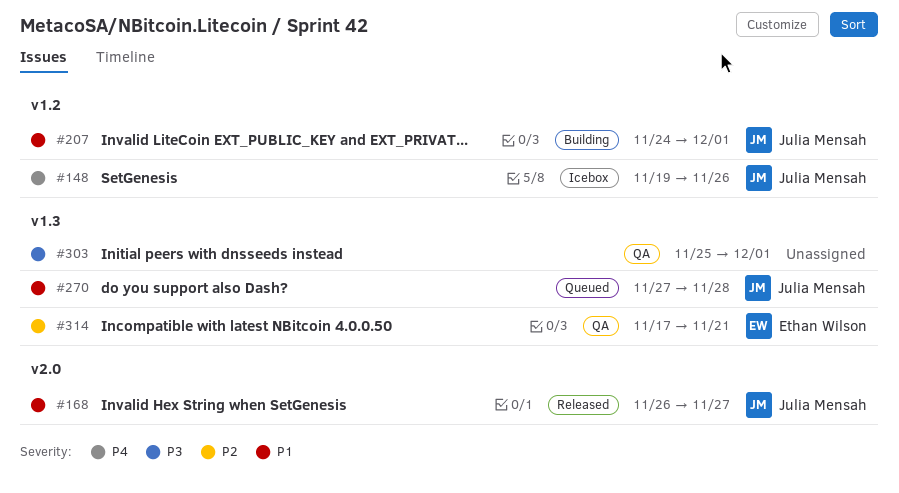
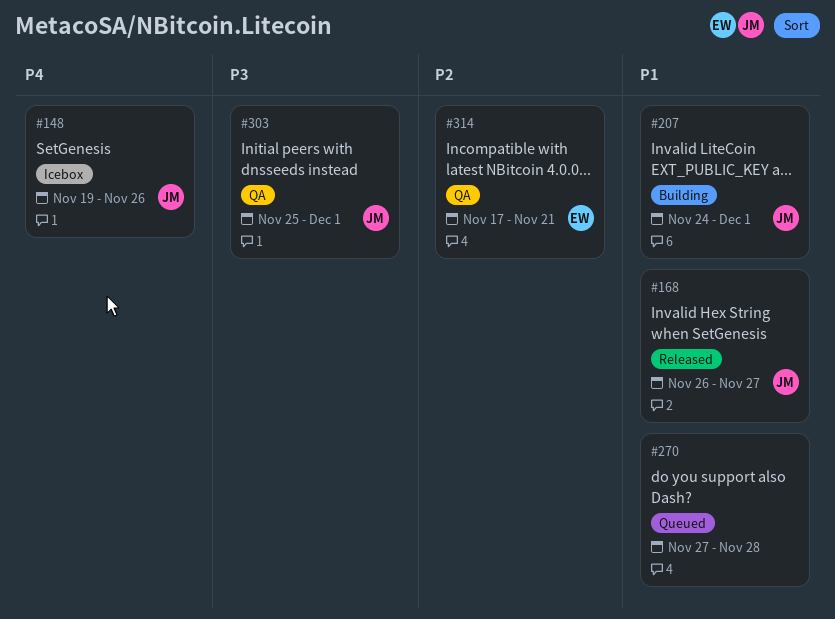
#270, owner: Julia Mensah -> none
#303, owner: none -> Julia Mensah

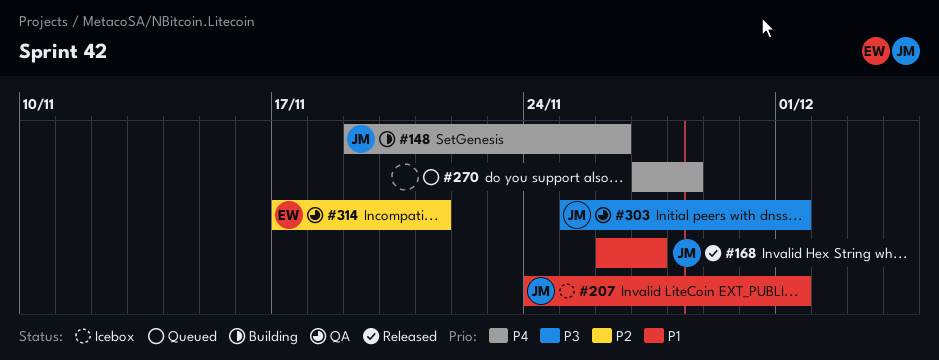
#148, status: Icebox -> Building
#207, status: Building -> Icebox
#270, priority: P1 -> P4

